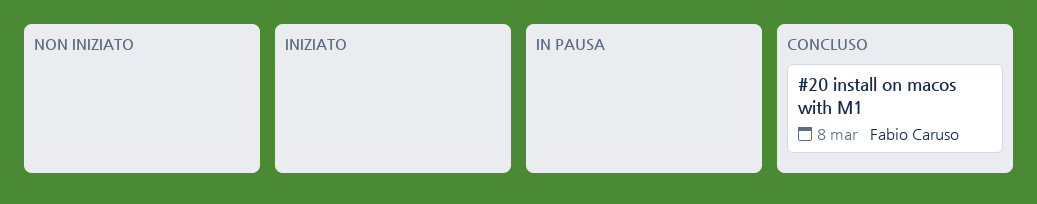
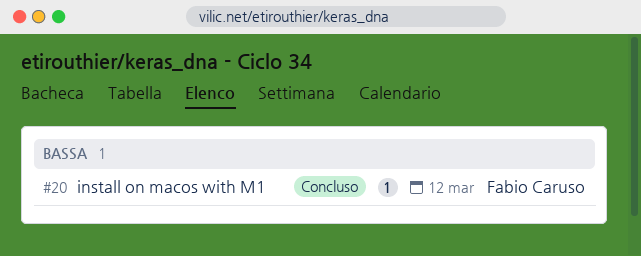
#20, due: Mar 8 -> Mar 12

